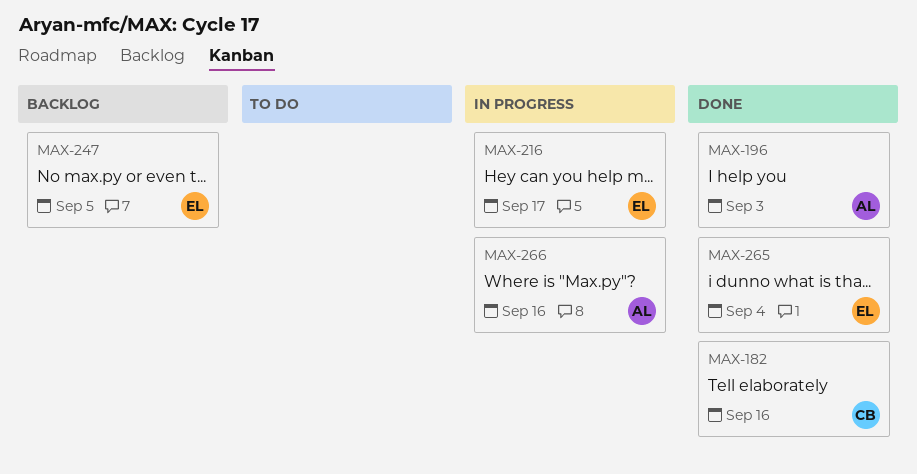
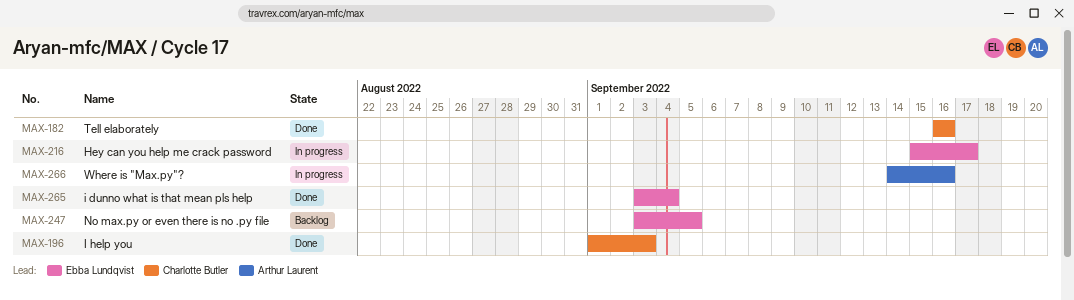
MAX-196, owner: Arthur Laurent -> Charlotte Butler

